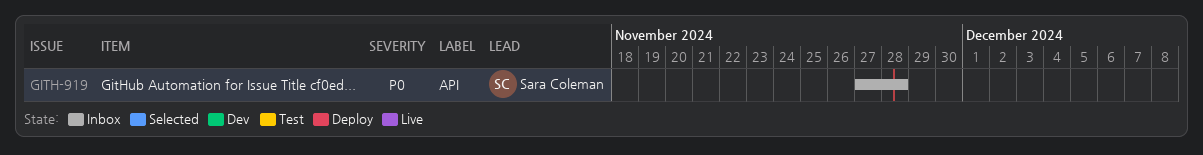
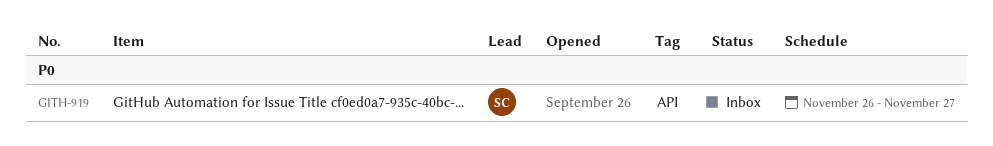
GITH-919, start: Nov 27 -> Nov 26
GITH-919, due: Nov 28 -> Nov 27

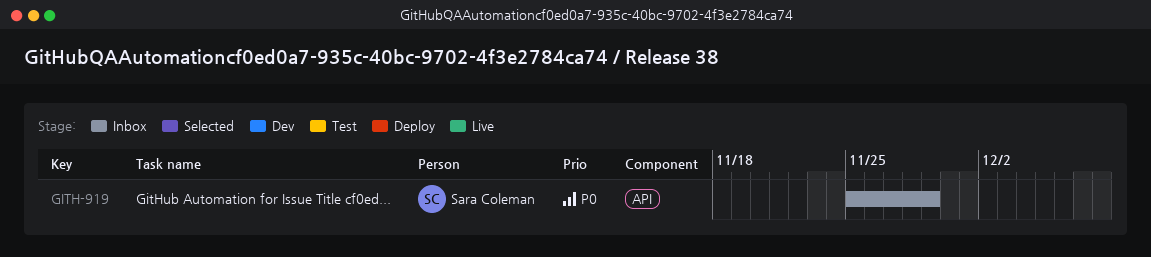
GITH-919, start: Nov 26 -> Nov 25
GITH-919, due: Nov 27 -> Nov 29

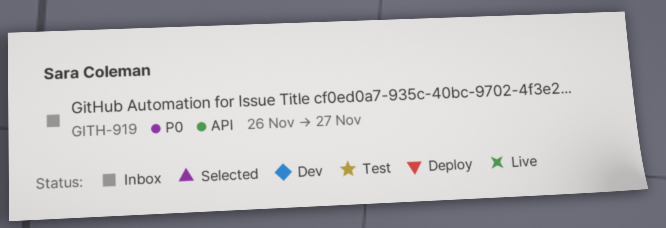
GITH-919, start: Nov 25 -> Nov 26
GITH-919, due: Nov 29 -> Nov 27

